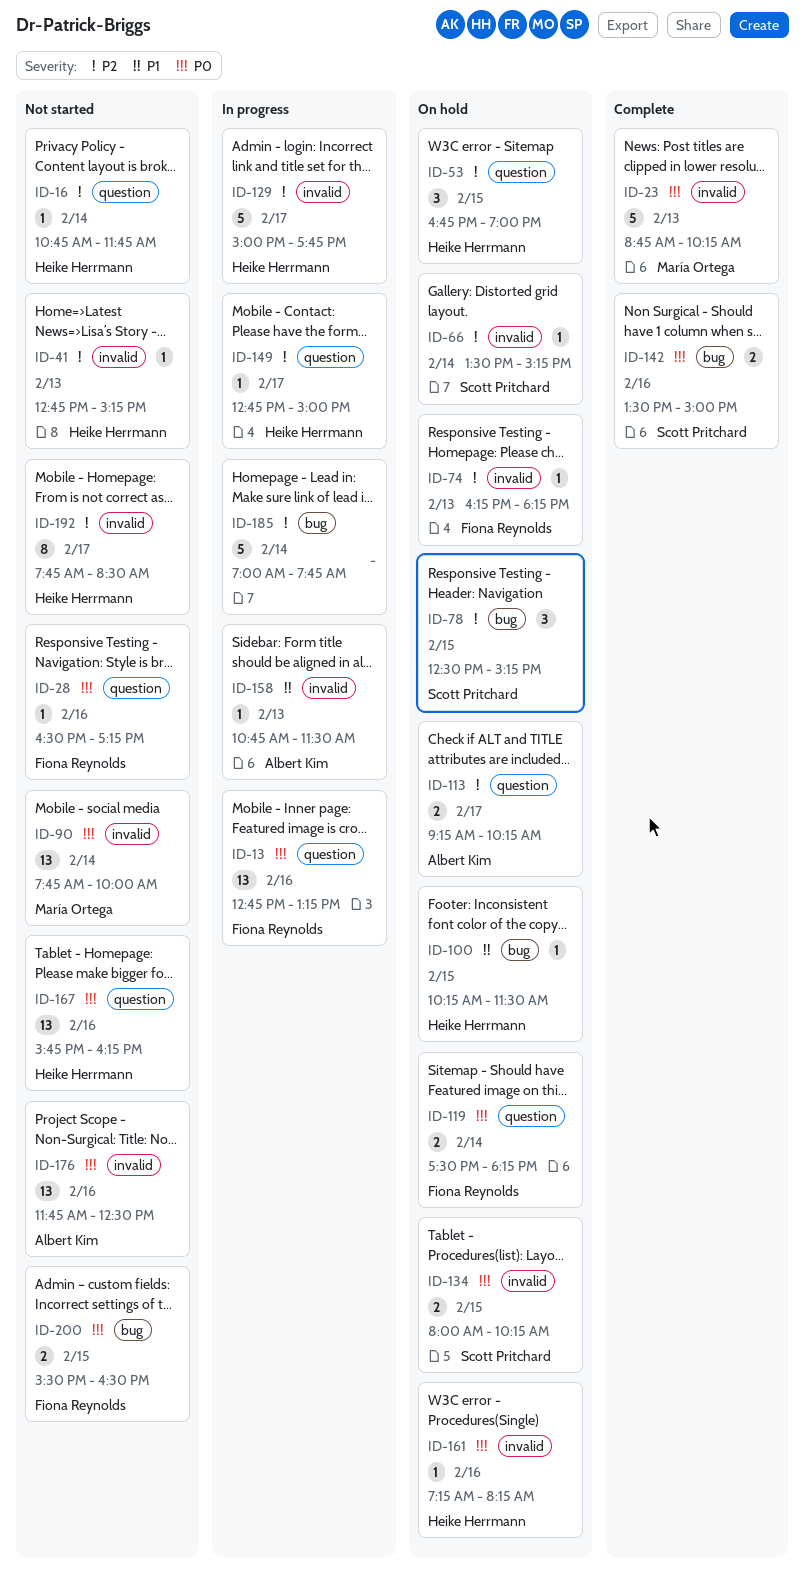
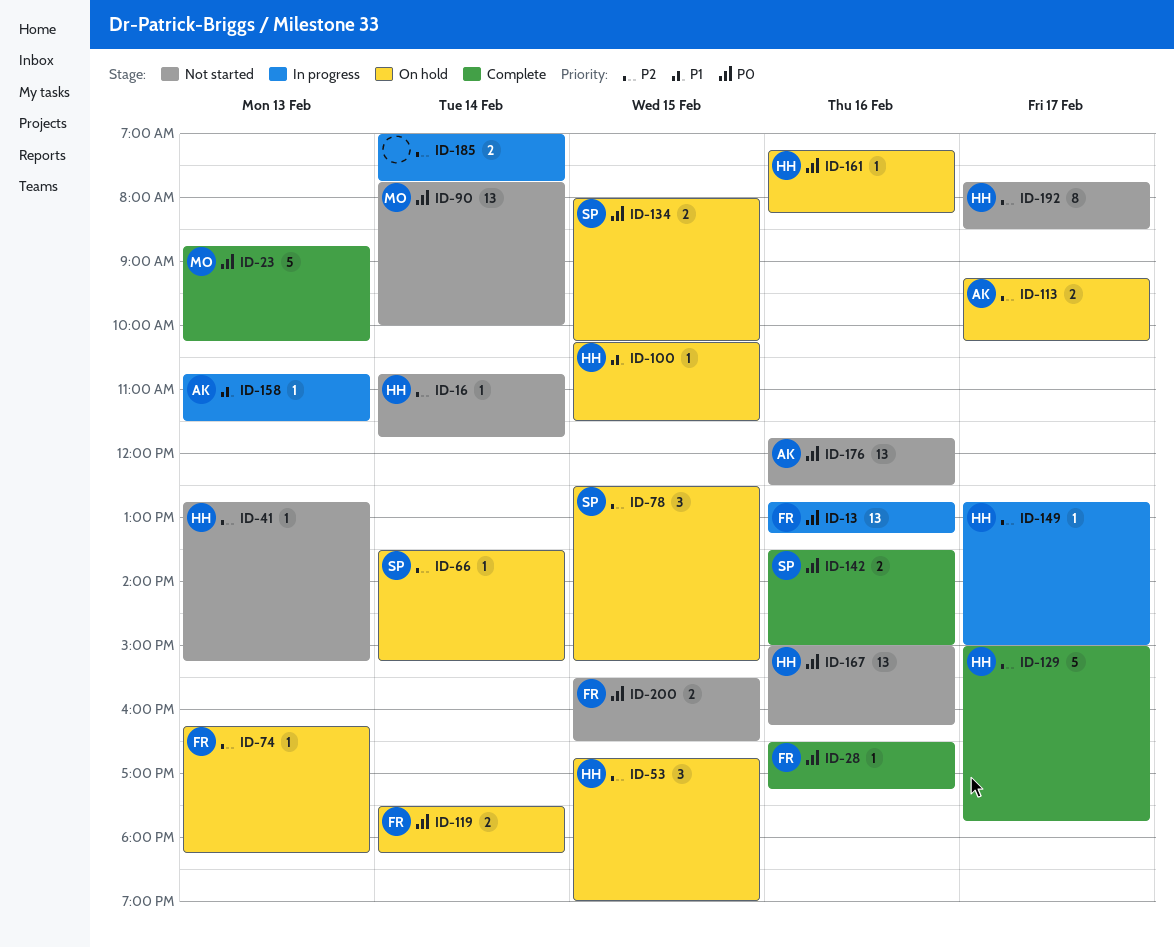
ID-28, status: Not started -> Complete
ID-129, status: In progress -> Complete
ID-167, begins: 15:45 -> 15:00
ID-185, estimate: 5 -> 2

